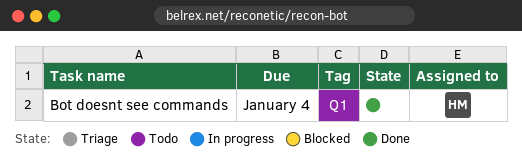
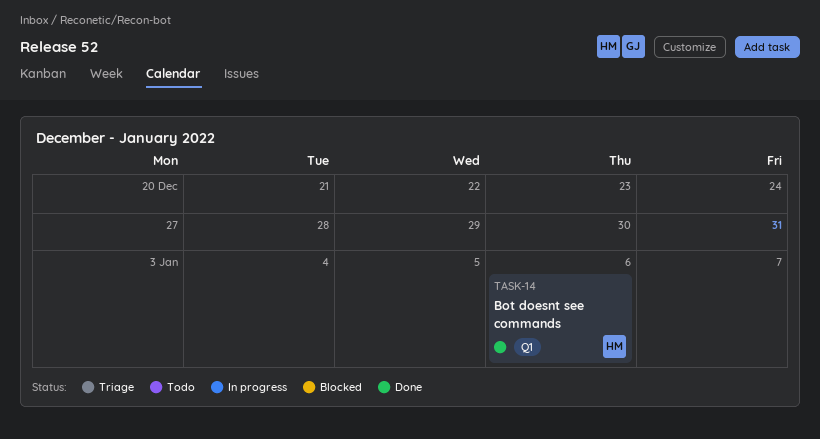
Bot doesnt see commands, due: Jan 4 -> Jan 6

